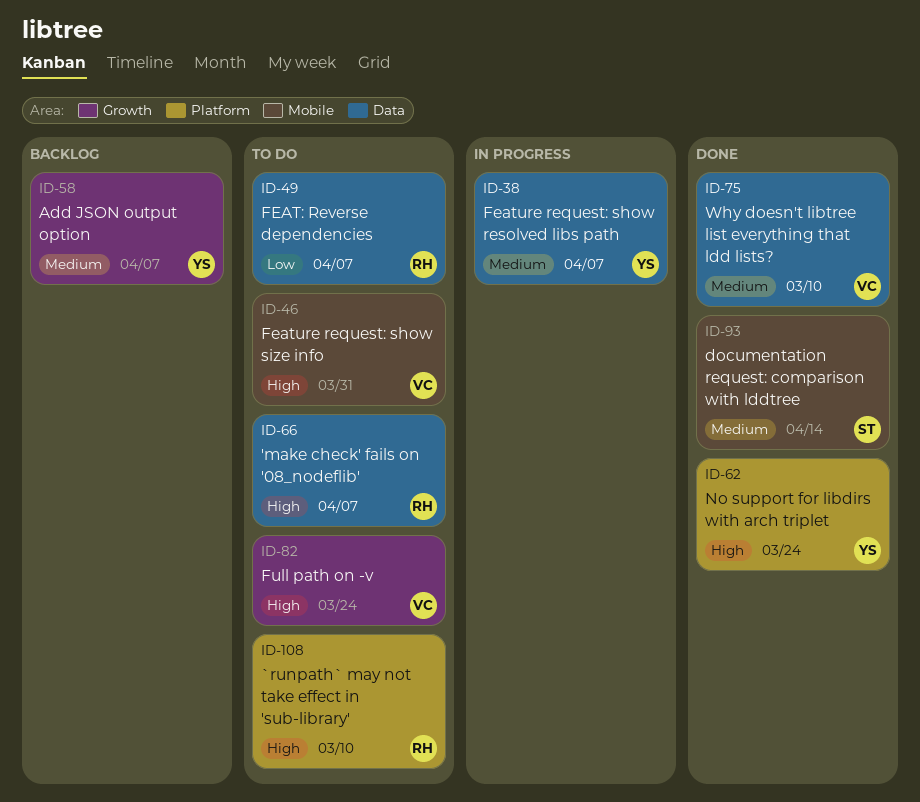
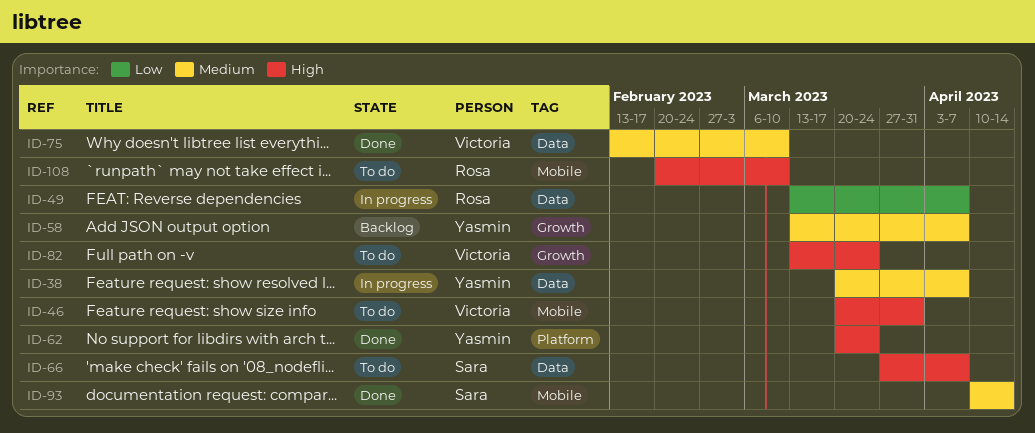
ID-49, status: To do -> In progress
ID-66, owner: Rosa -> Sara
ID-108, label: Platform -> Mobile

